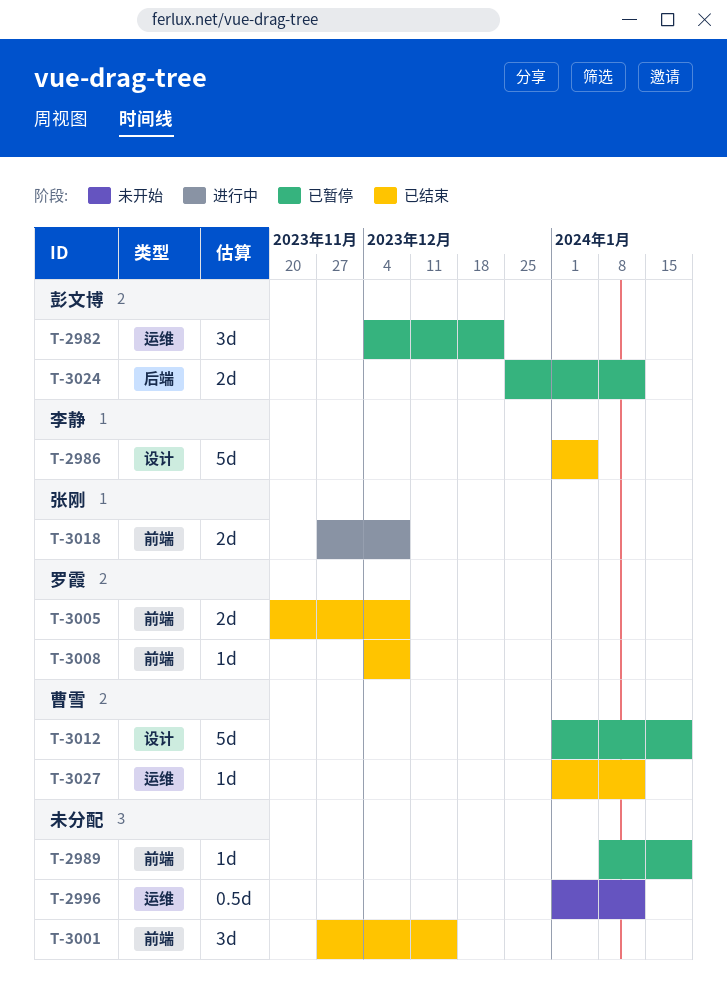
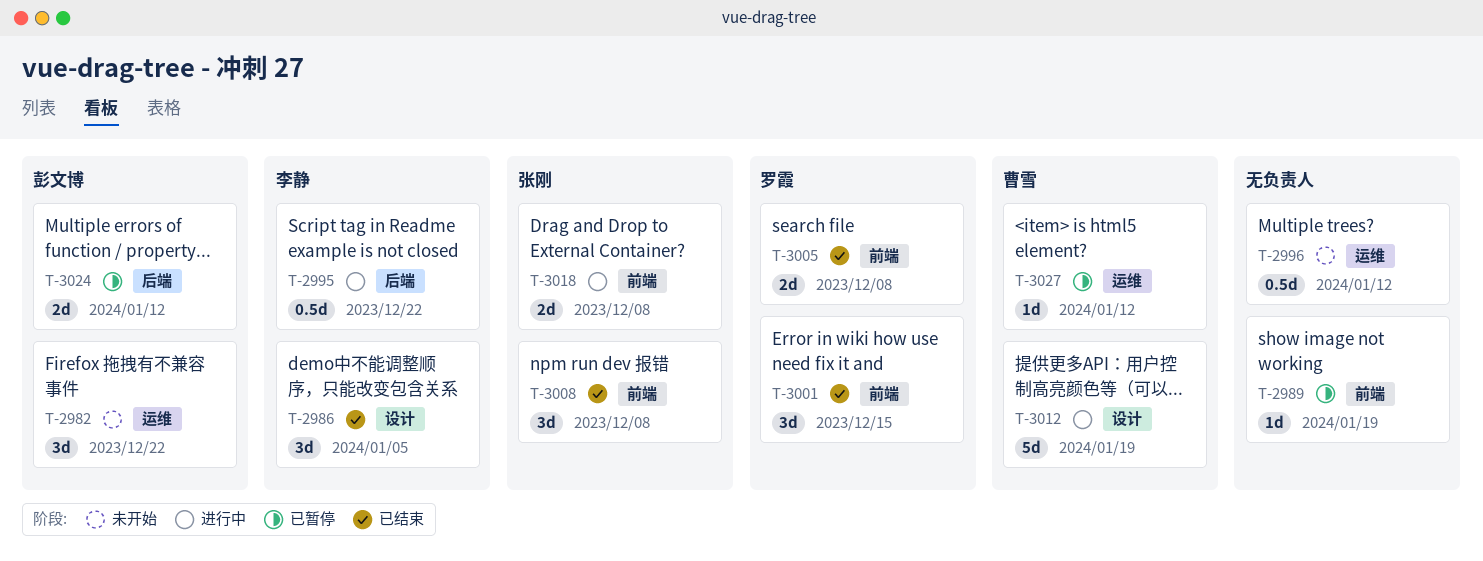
T-2982, status: 已暂停 -> 未开始
T-2986, estimate: 5d -> 3d
T-2995: none -> present
T-3001, owner: none -> 罗霞
T-3008, owner: 罗霞 -> 张刚
T-3008, estimate: 1d -> 3d
T-3012, status: 已暂停 -> 进行中
T-3027, status: 已结束 -> 已暂停

